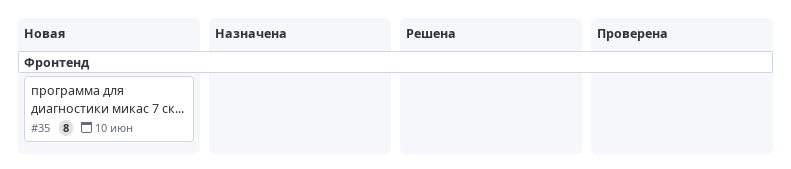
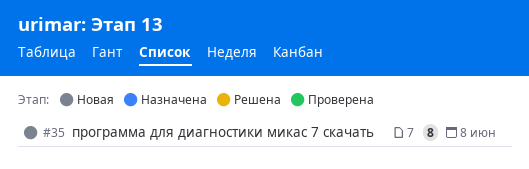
#35, due: Jun 10 -> Jun 8

